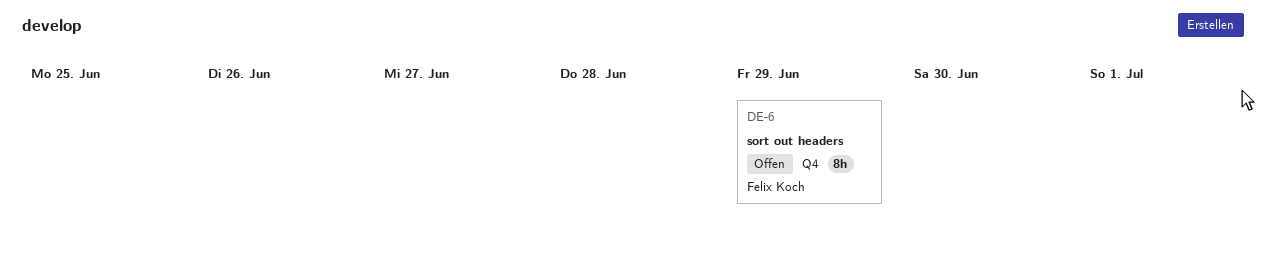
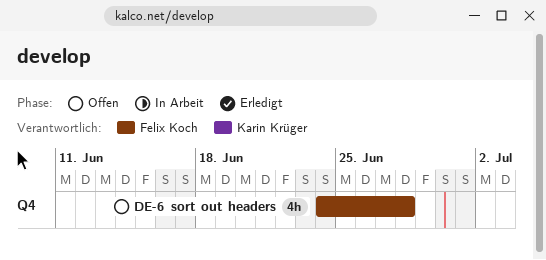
DE-6, estimate: 8h -> 4h
DE-6, due: Jun 29 -> Jun 28

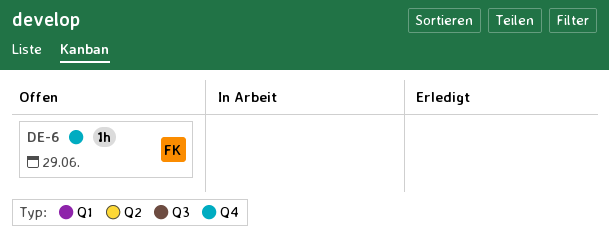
DE-6, estimate: 4h -> 1h
DE-6, due: Jun 28 -> Jun 29

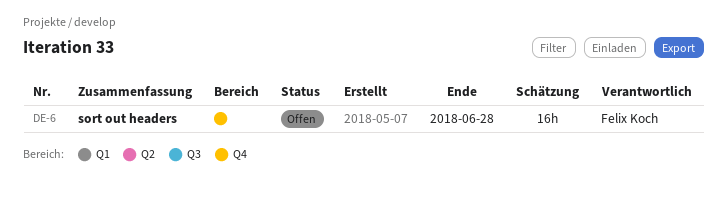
DE-6, estimate: 1h -> 16h
DE-6, due: Jun 29 -> Jun 28

